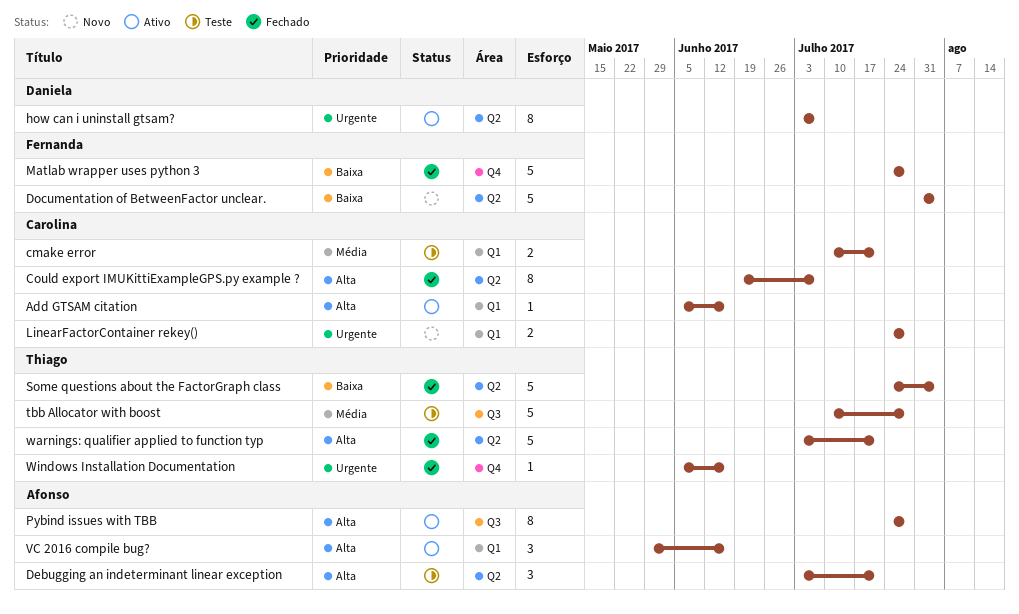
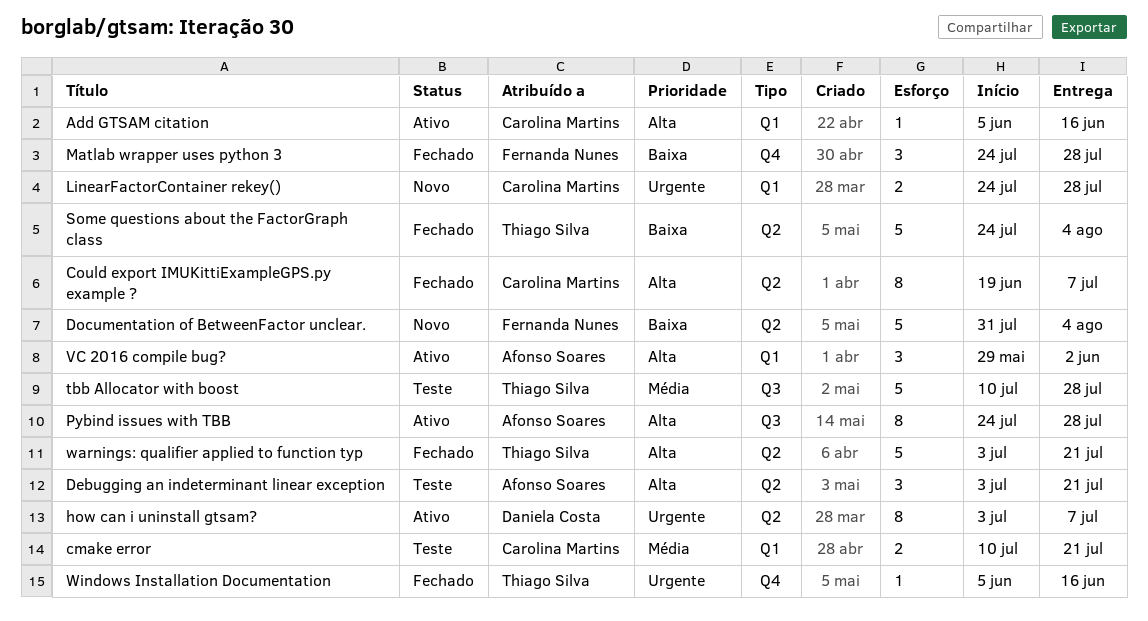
Matlab wrapper uses python 3, estimate: 5 -> 3
VC 2016 compile bug?, due: Jun 16 -> Jun 2

